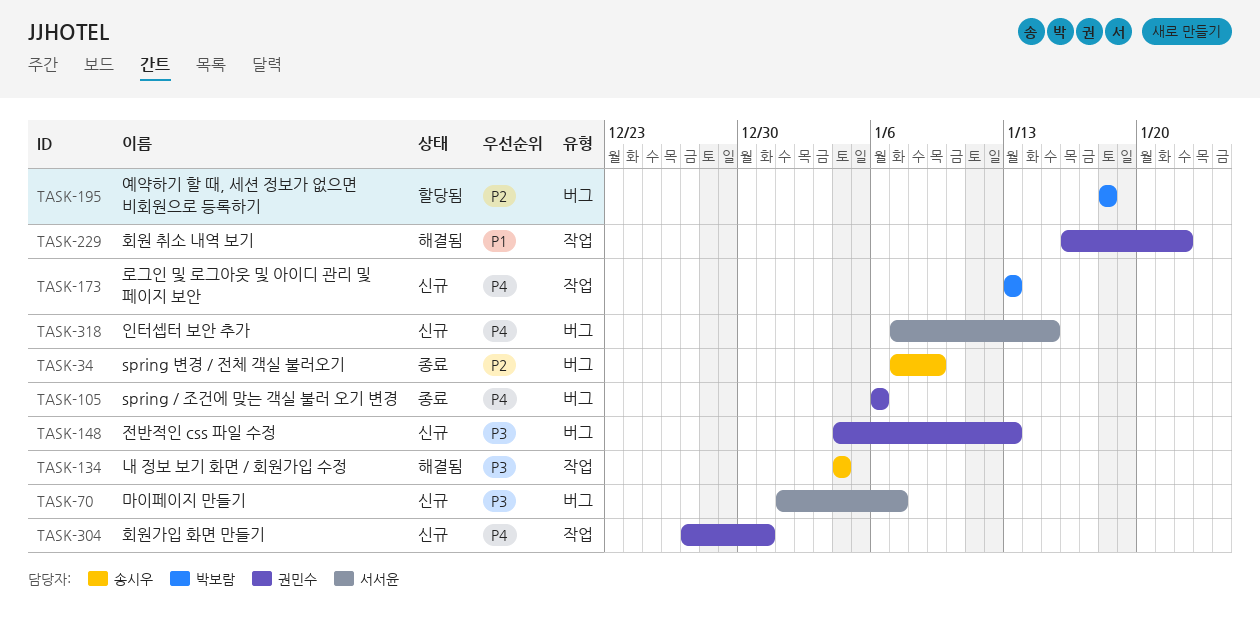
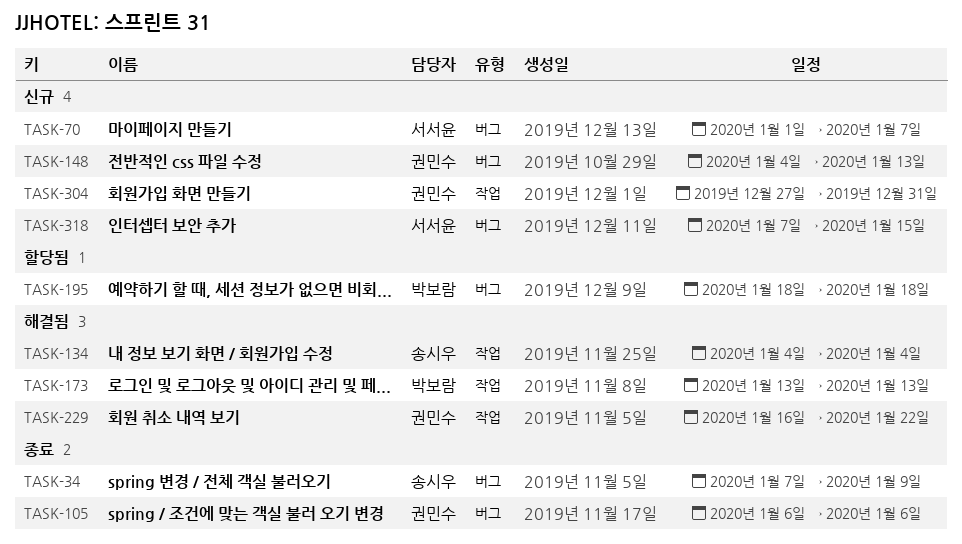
TASK-173, status: 신규 -> 해결됨

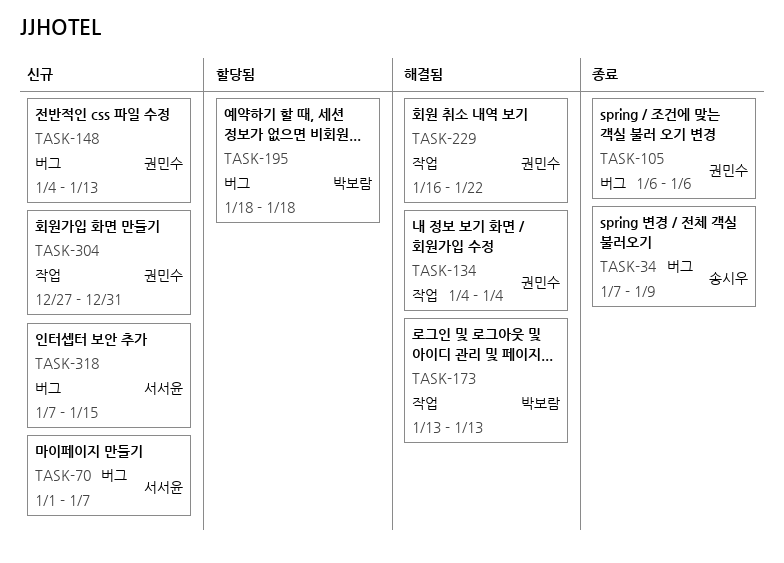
TASK-134, owner: 송시우 -> 권민수

